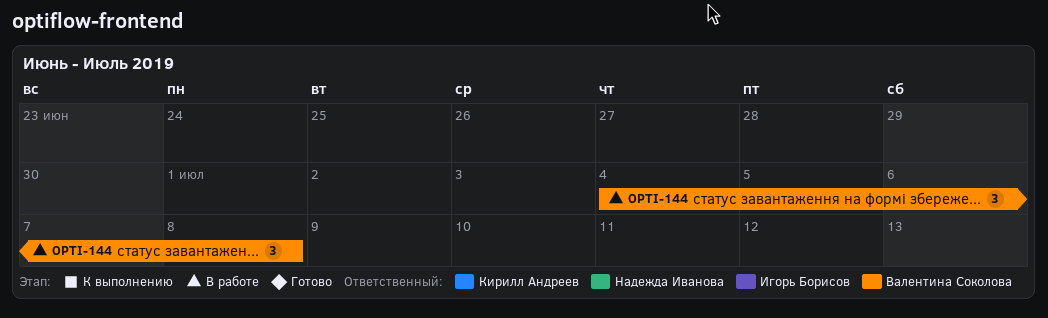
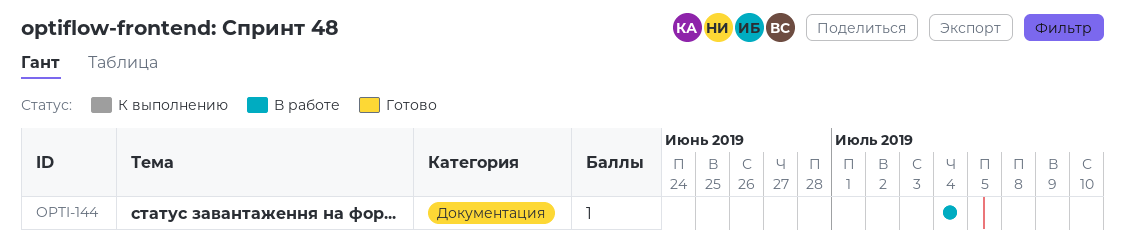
OPTI-144, estimate: 3 -> 1
OPTI-144, due: Jul 8 -> Jul 4

